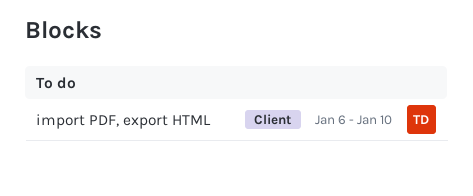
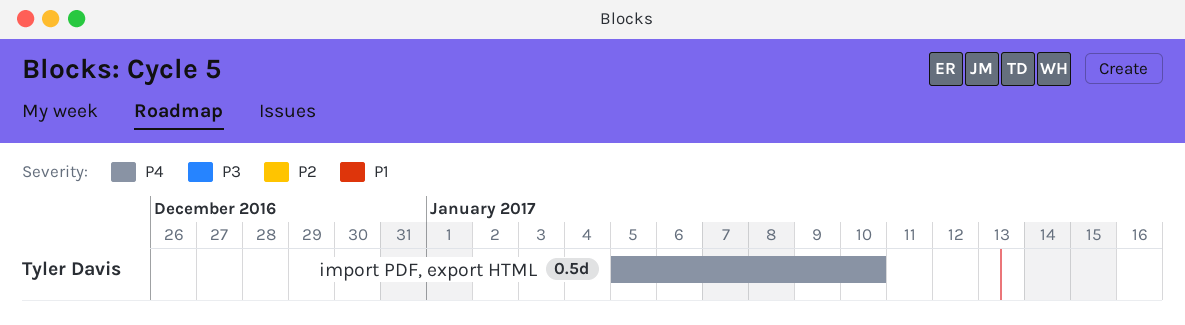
import PDF, export HTML, start: Jan 6 -> Jan 5

